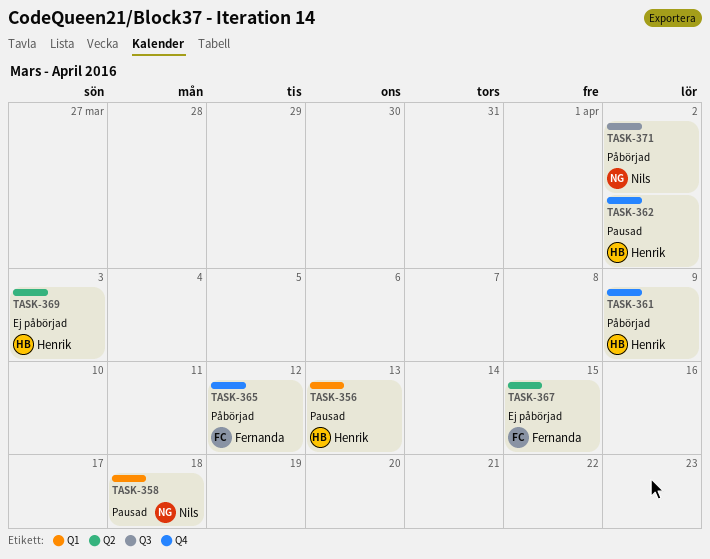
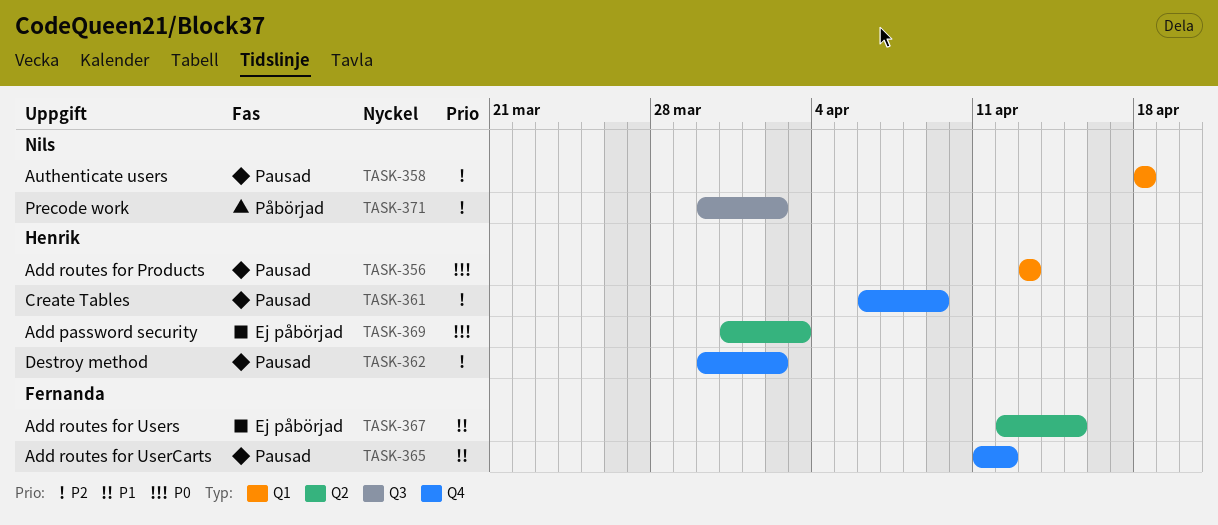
TASK-361, status: Påbörjad -> Pausad
TASK-365, status: Påbörjad -> Pausad

